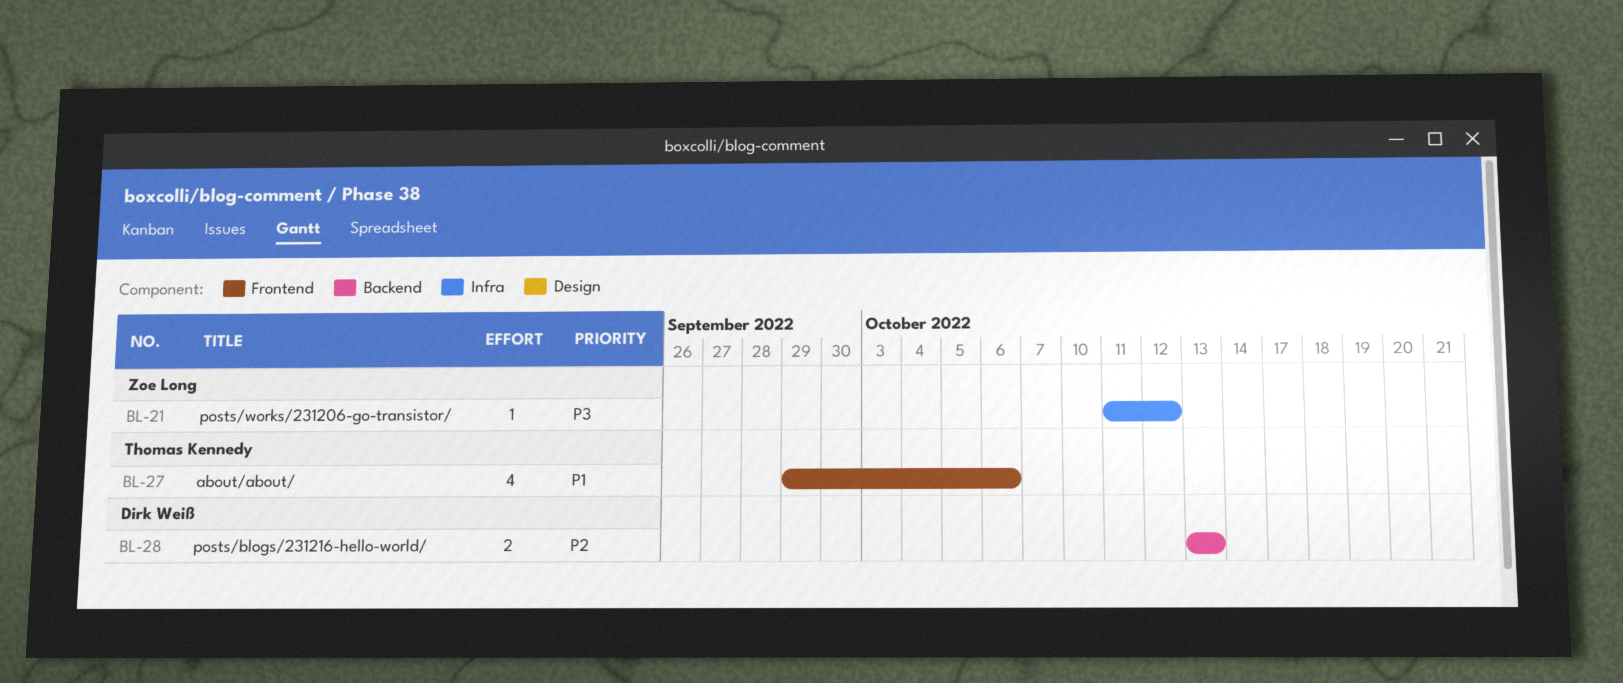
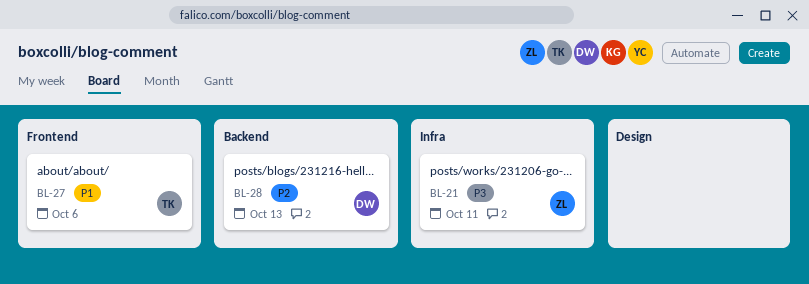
BL-21, due: Oct 12 -> Oct 11

